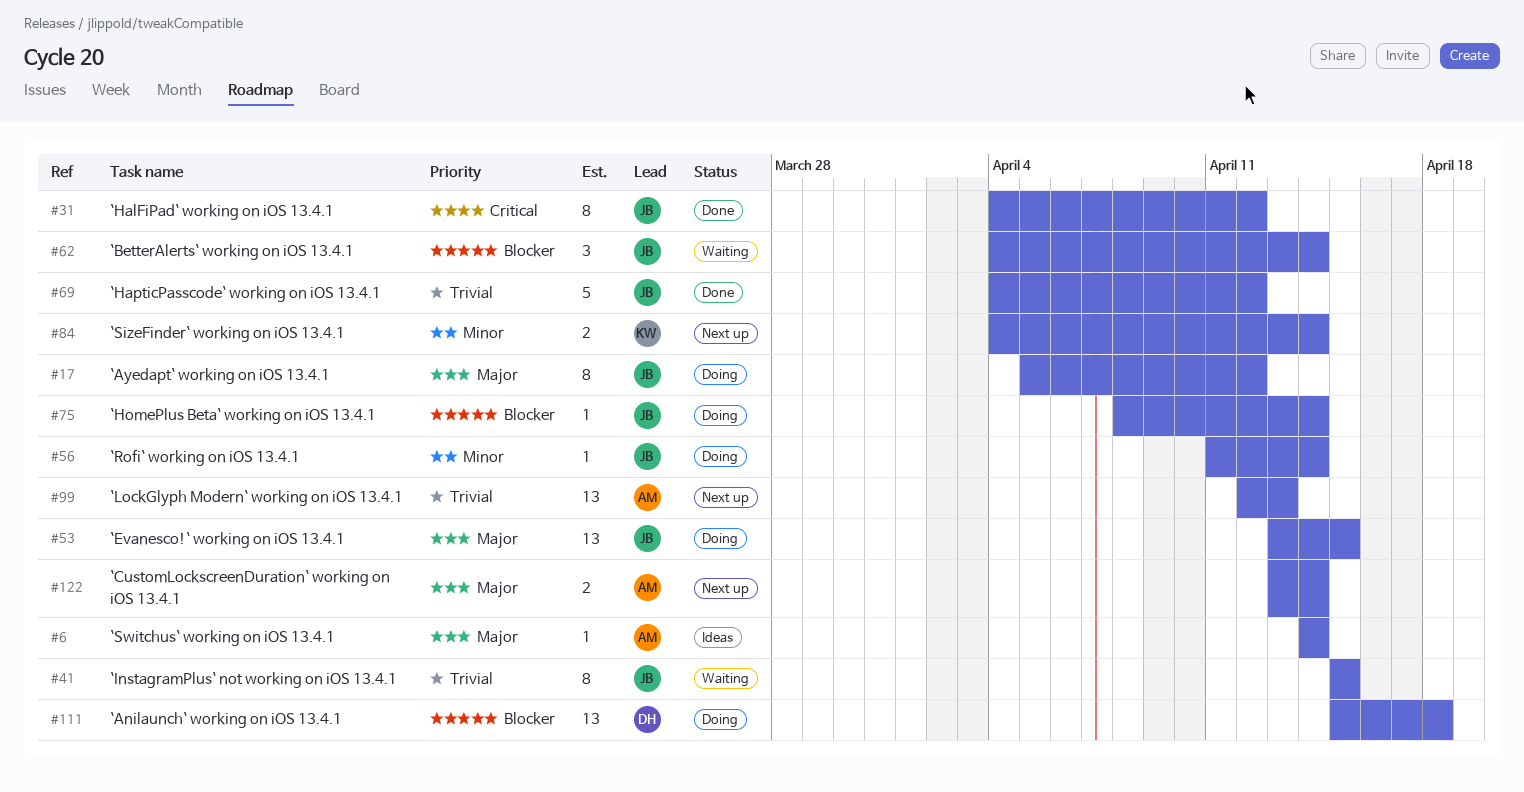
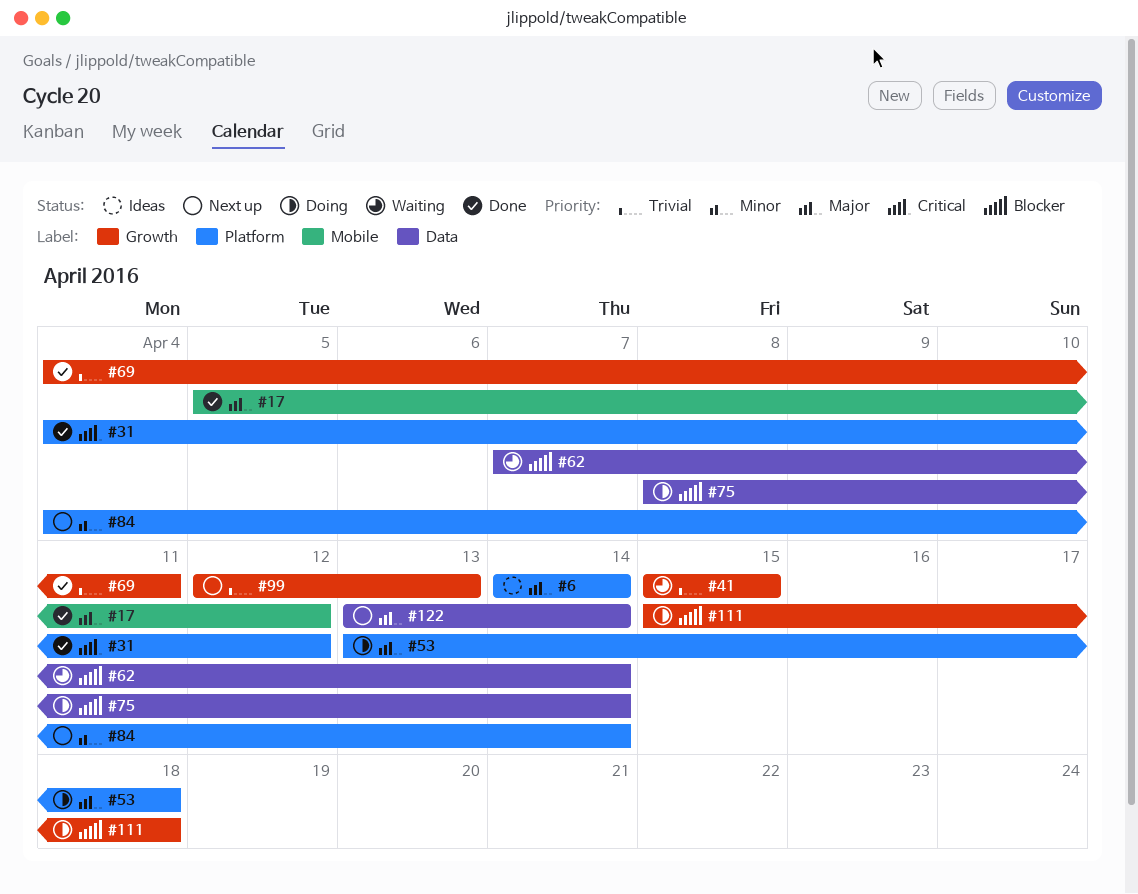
#17, status: Doing -> Done
#53, due: Apr 15 -> Apr 18
#56: present -> none
#62, start: Apr 4 -> Apr 7
#69, due: Apr 12 -> Apr 11

